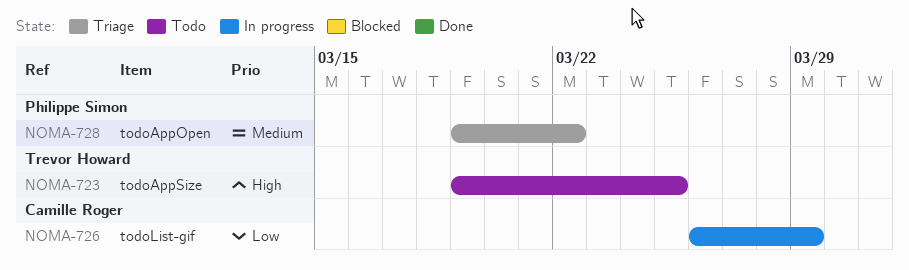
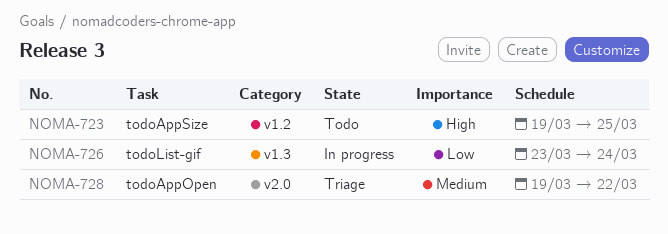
NOMA-726, start: Mar 26 -> Mar 23
NOMA-726, due: Mar 29 -> Mar 24

